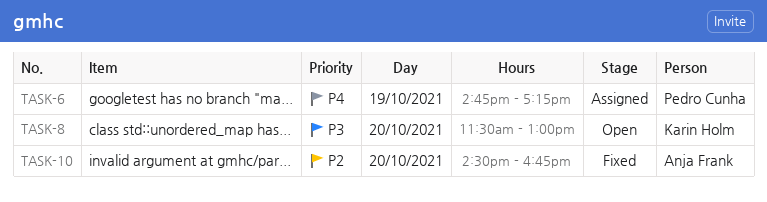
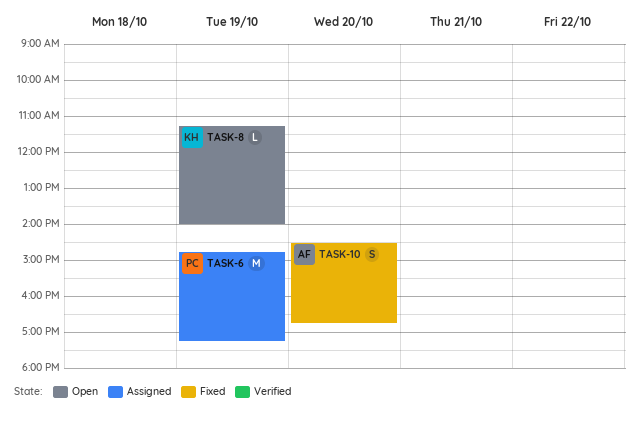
TASK-8, day: Oct 20 -> Oct 19
TASK-8, begins: 11:30 -> 11:15
TASK-8, ends: 13:00 -> 14:00

